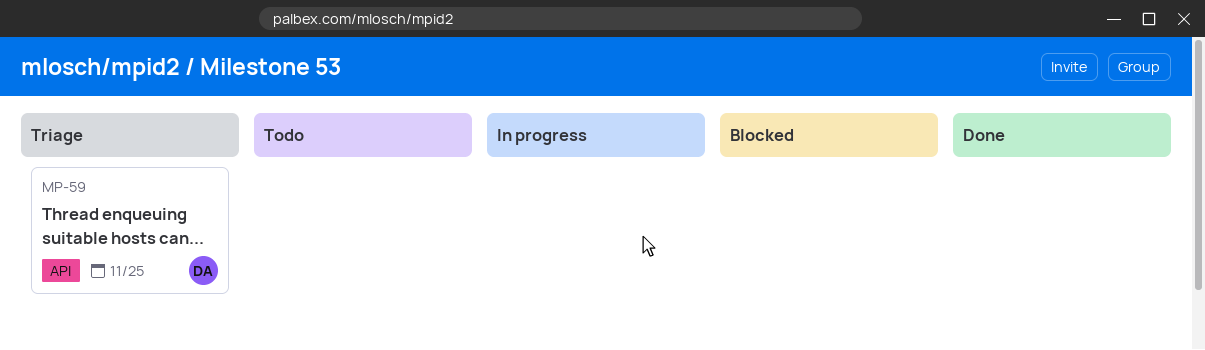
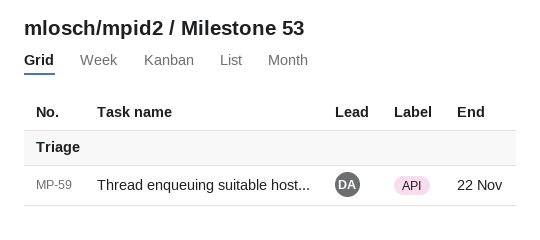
MP-59, due: Nov 25 -> Nov 22

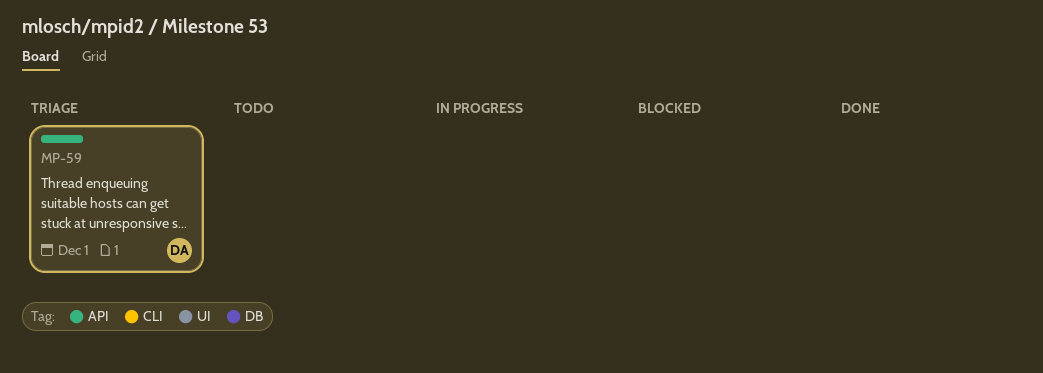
MP-59, due: Nov 22 -> Dec 1

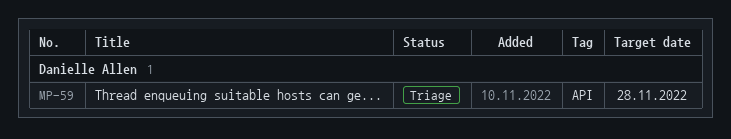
MP-59, due: Dec 1 -> Nov 28

